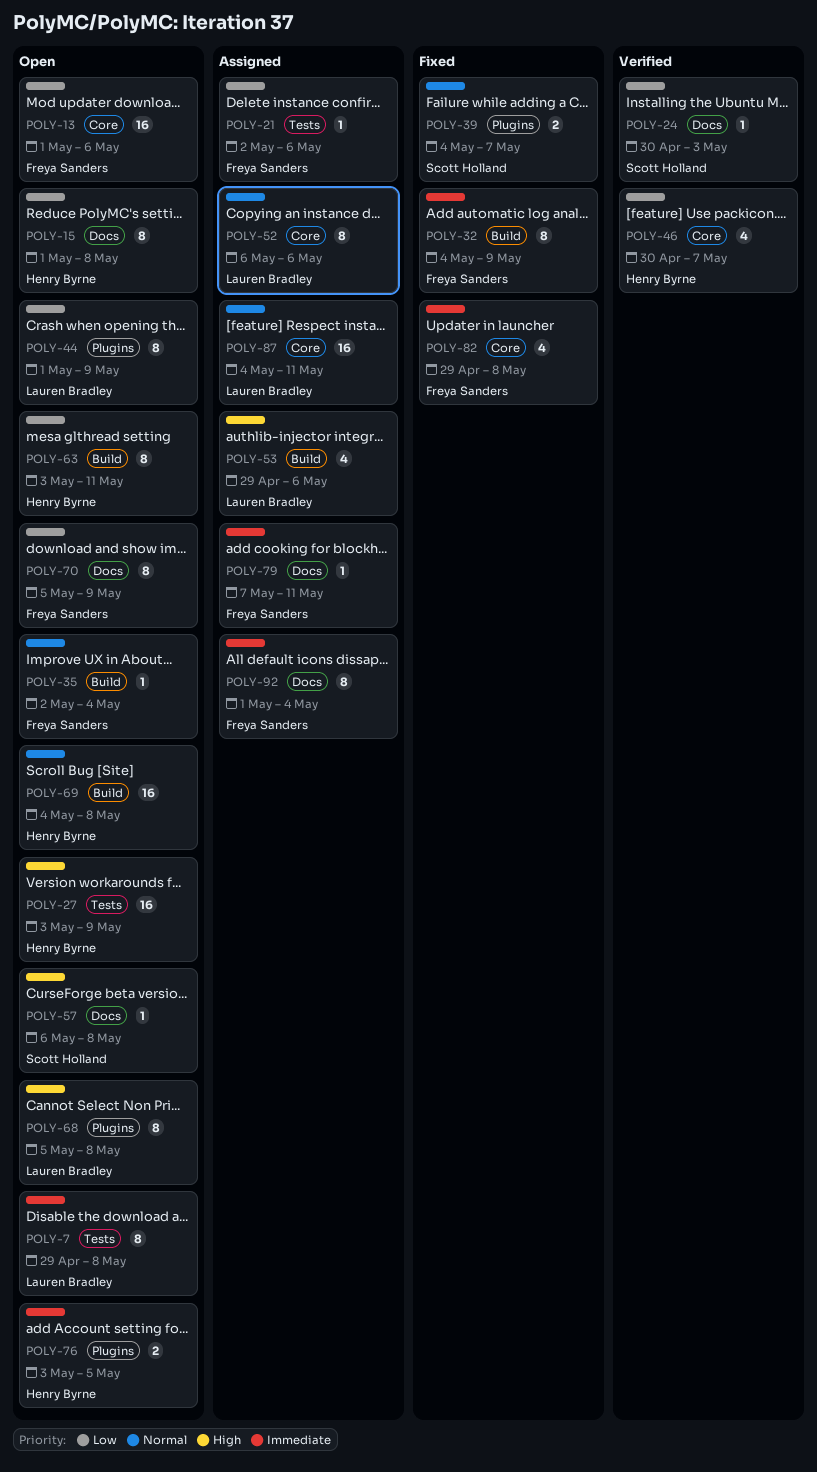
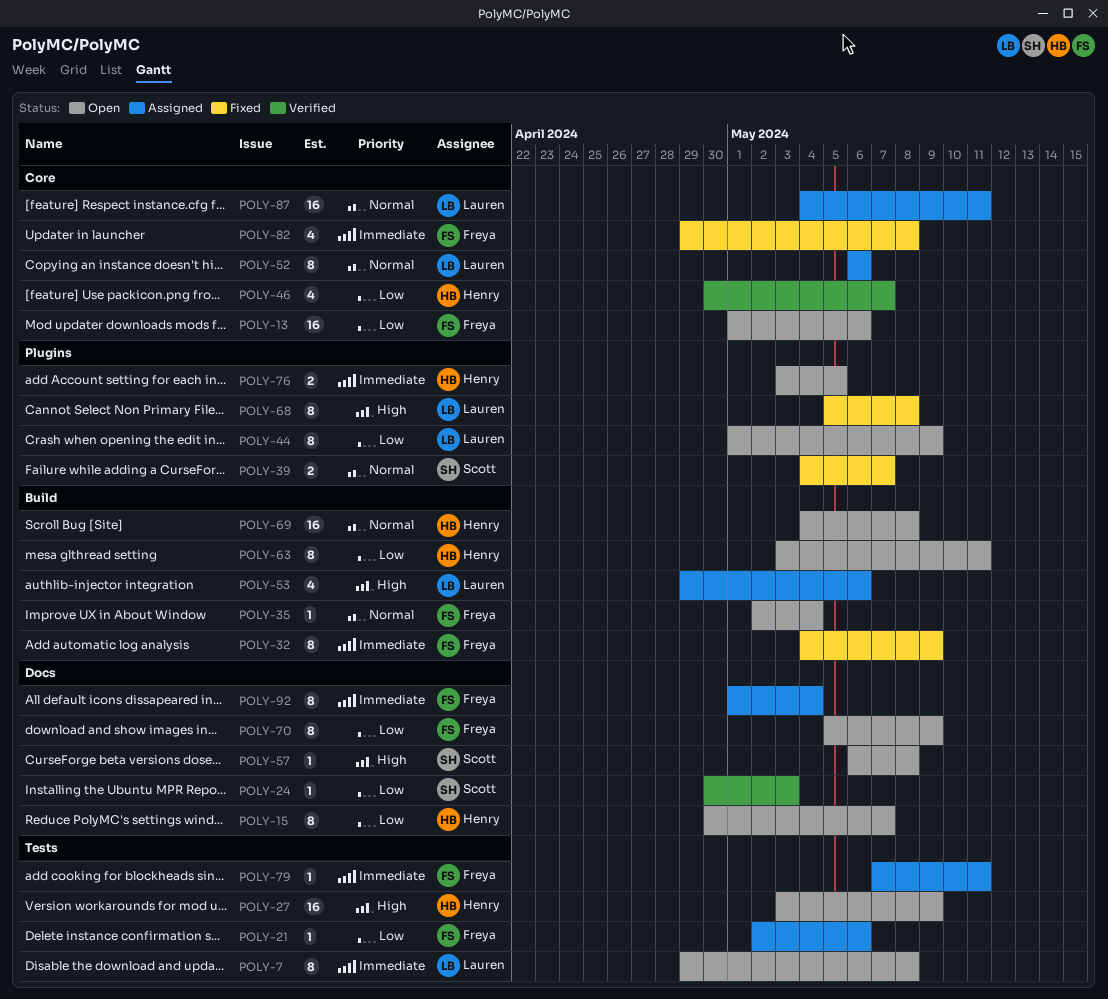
POLY-15, start: May 1 -> Apr 30
POLY-15, due: May 8 -> May 7
POLY-68, status: Open -> Fixed
POLY-79, label: Docs -> Tests

